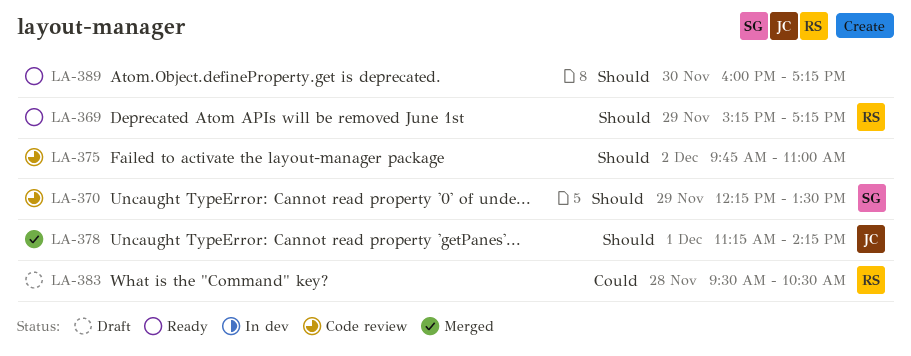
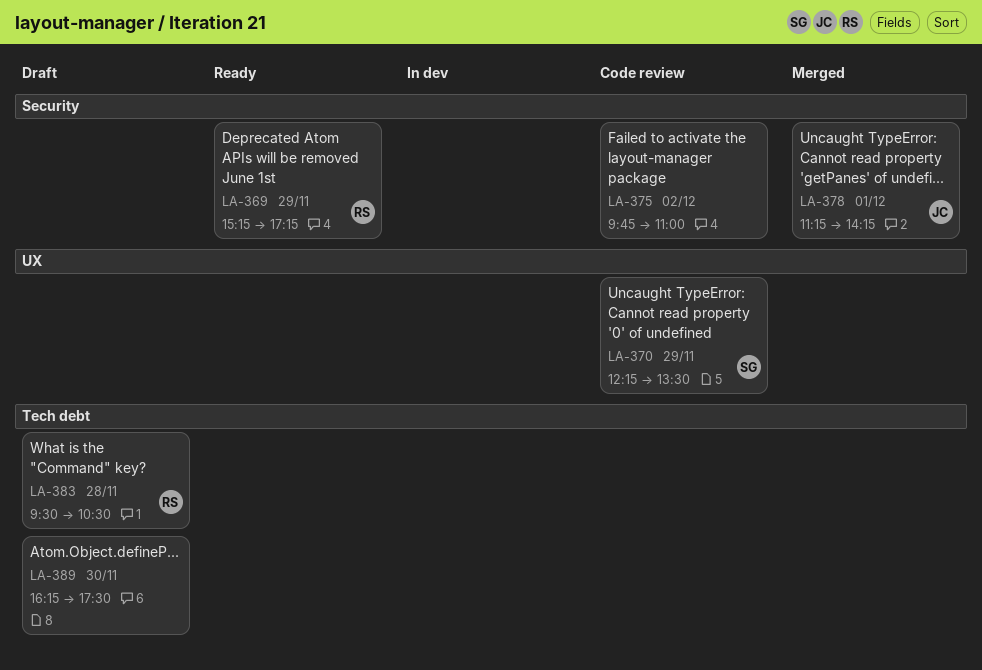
LA-389, status: Ready -> Draft
LA-389, begins: 16:00 -> 16:15
LA-389, ends: 17:15 -> 17:30

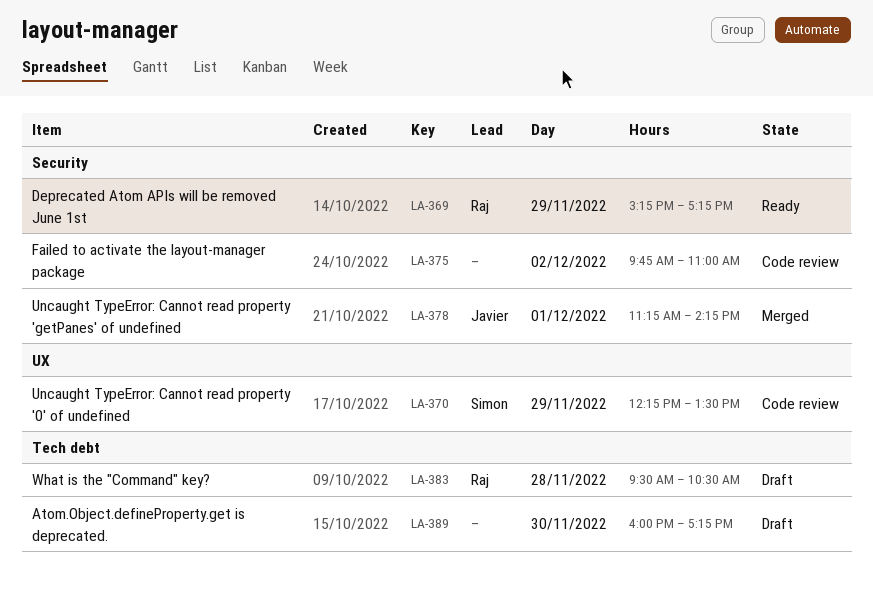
LA-389, begins: 16:15 -> 16:00
LA-389, ends: 17:30 -> 17:15

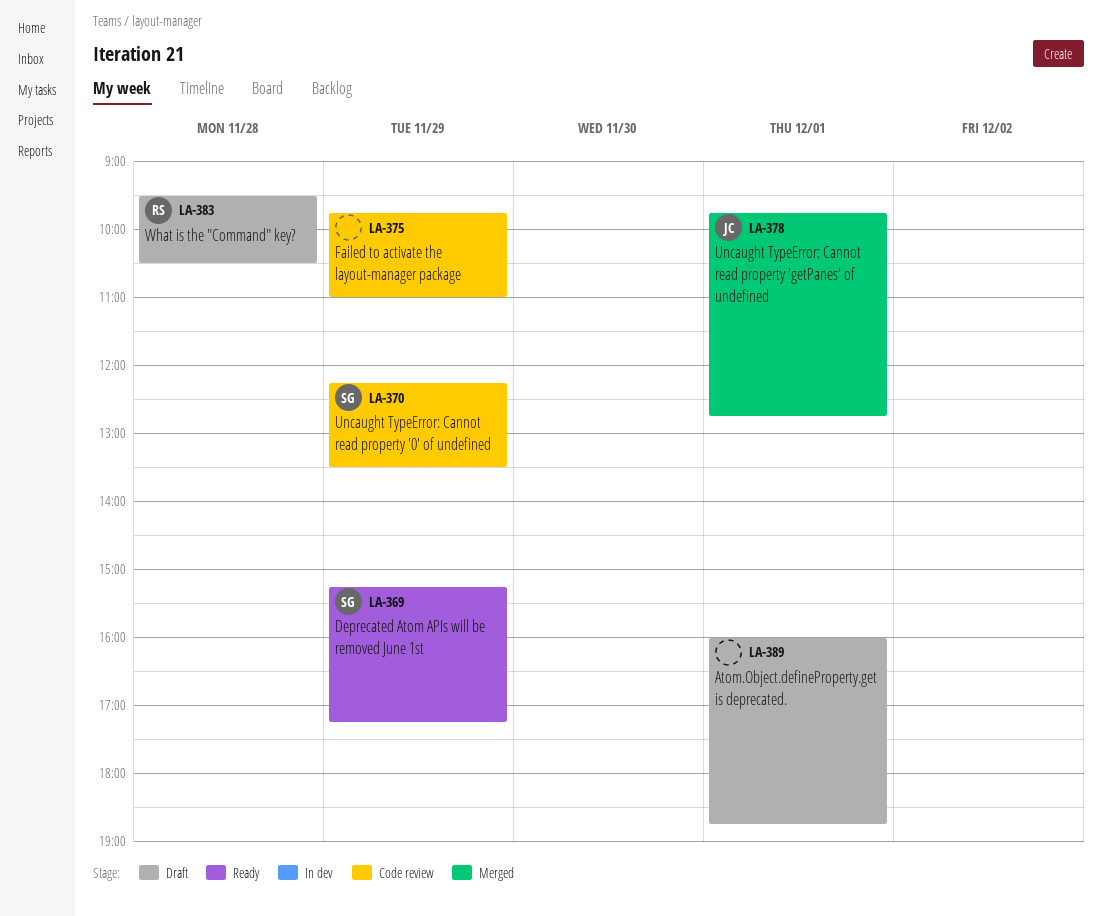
LA-369, owner: Raj -> Simon
LA-375, day: Dec 2 -> Nov 29
LA-378, begins: 11:15 -> 09:45
LA-378, ends: 14:15 -> 12:45
LA-389, day: Nov 30 -> Dec 1
LA-389, ends: 17:15 -> 18:45

